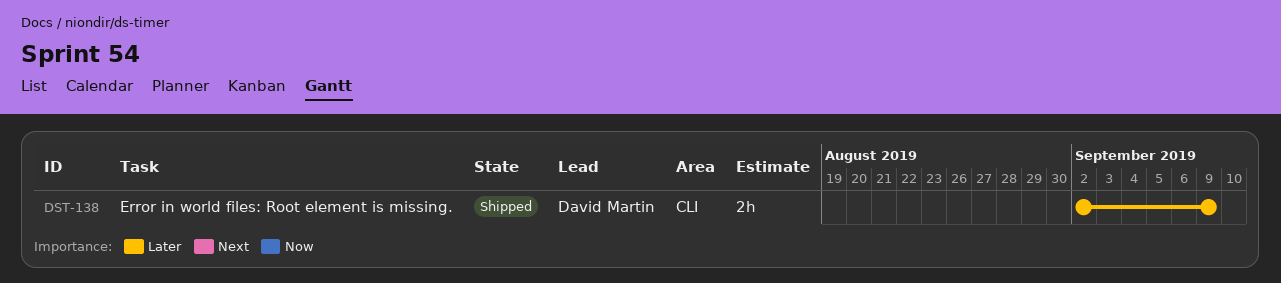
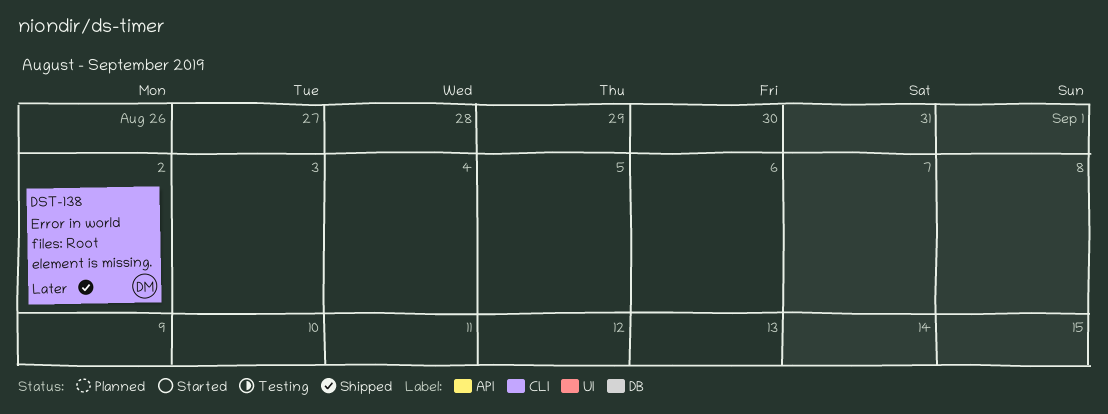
DST-138, due: Sep 9 -> Sep 2

